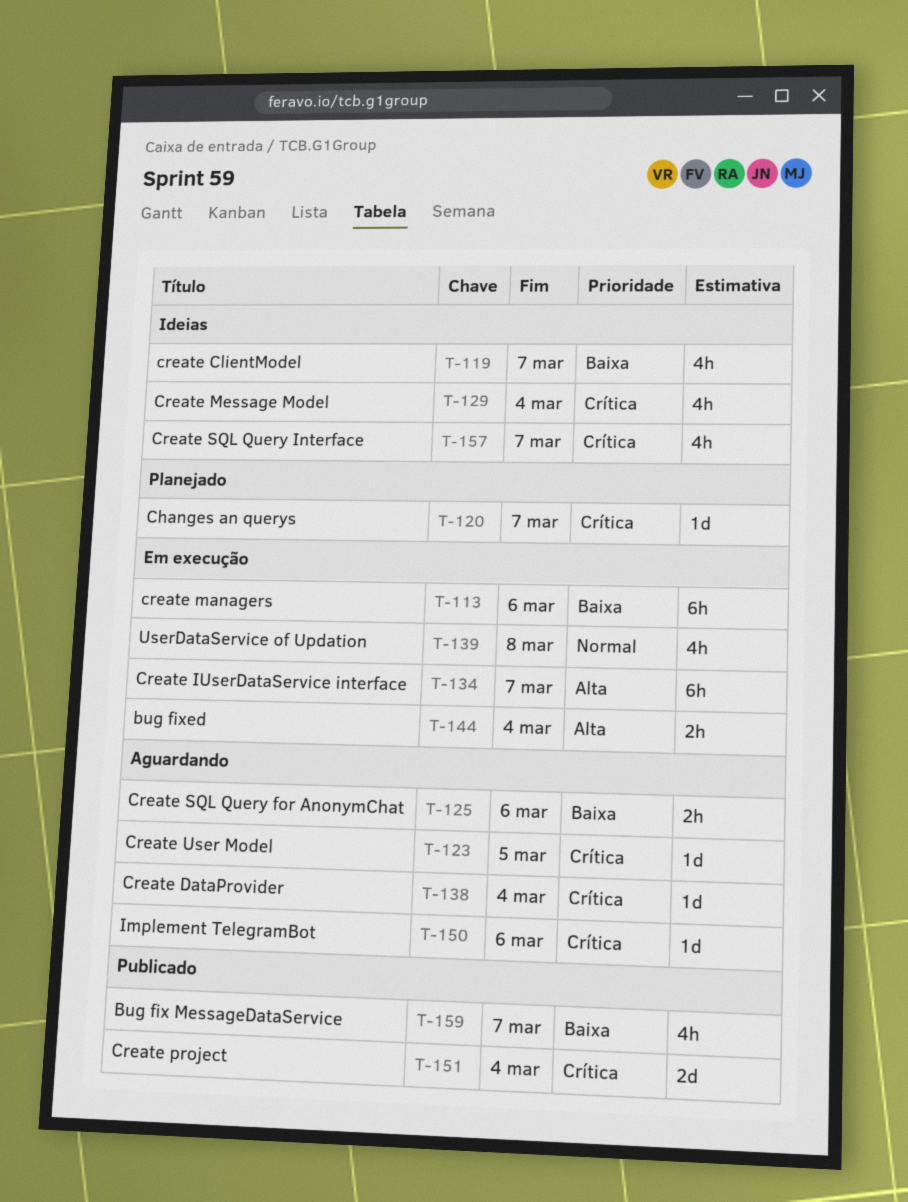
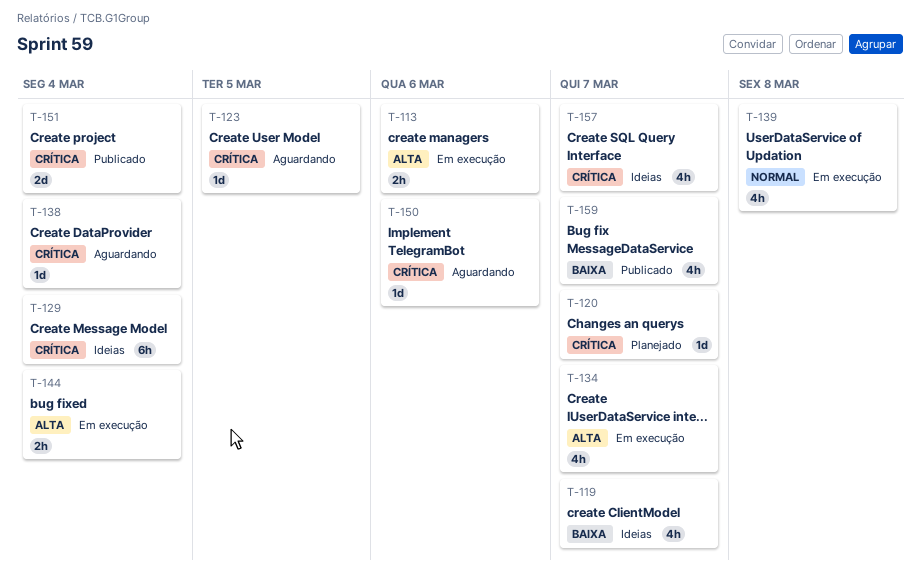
T-113, priority: Baixa -> Alta
T-113, estimate: 6h -> 2h
T-125: present -> none
T-129, estimate: 4h -> 6h
T-134, estimate: 6h -> 4h

